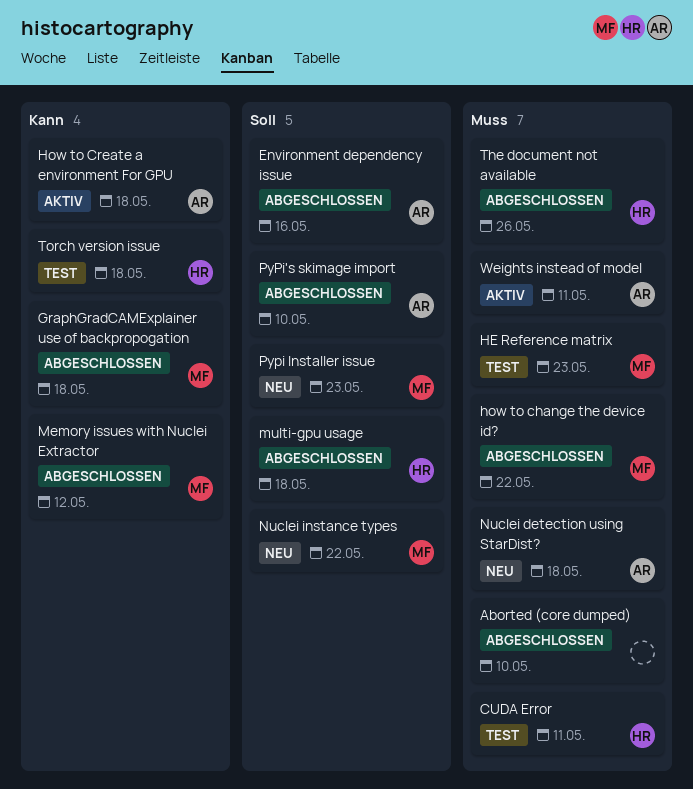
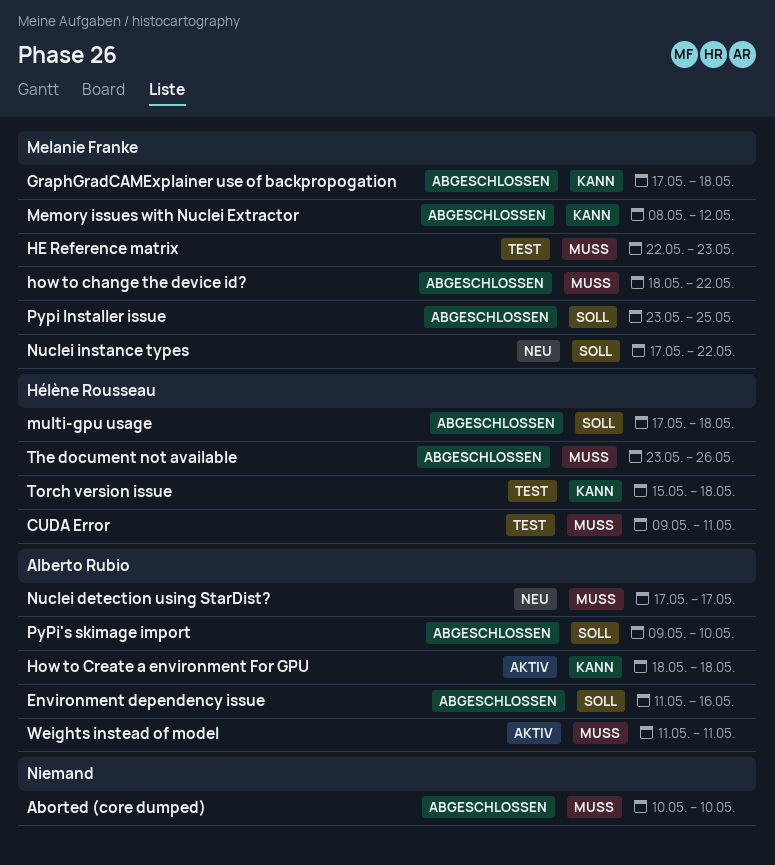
Nuclei detection using StarDist?, due: May 18 -> May 17
Pypi Installer issue, status: Neu -> Abgeschlossen
Pypi Installer issue, due: May 23 -> May 25

